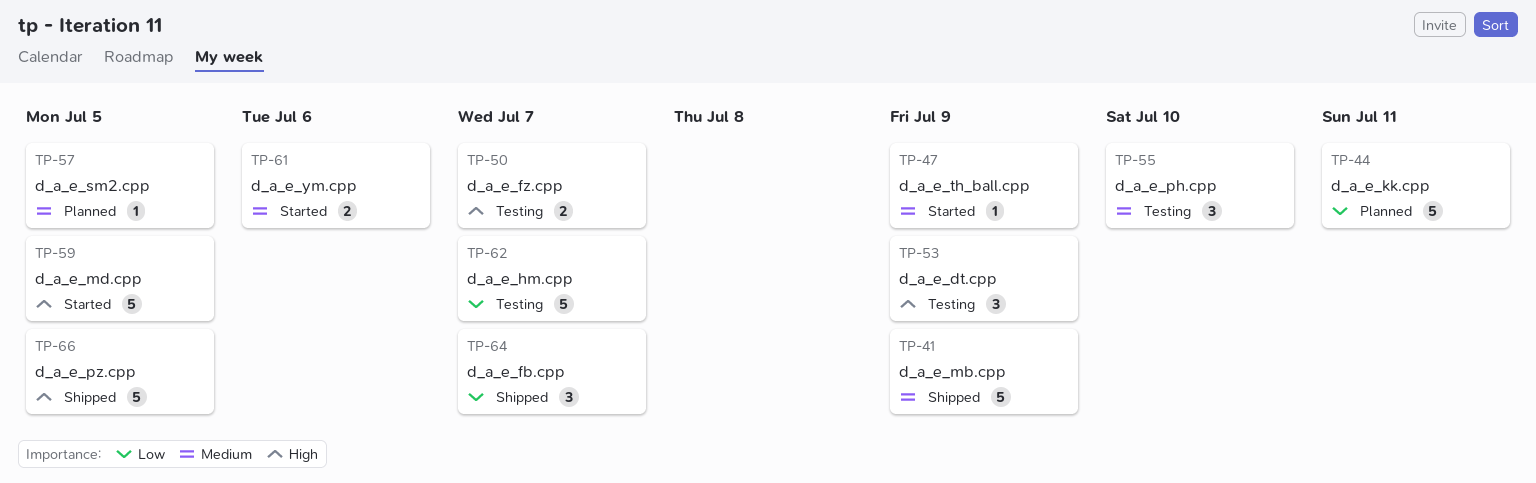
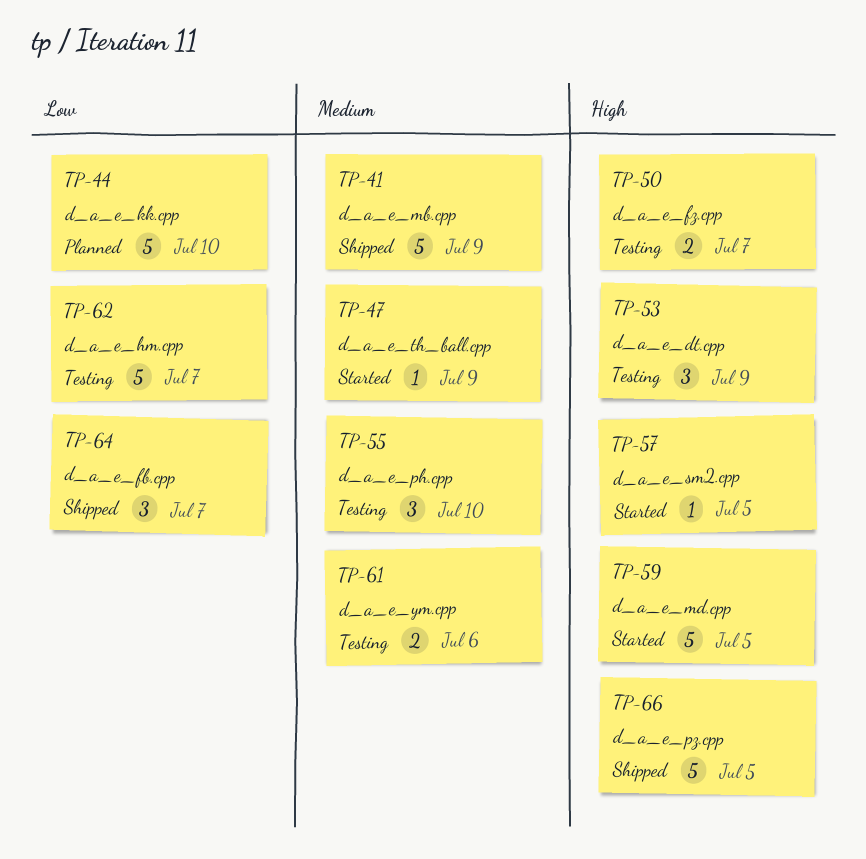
TP-44, due: Jul 11 -> Jul 10
TP-57, status: Planned -> Started
TP-57, priority: Medium -> High
TP-61, status: Started -> Testing

